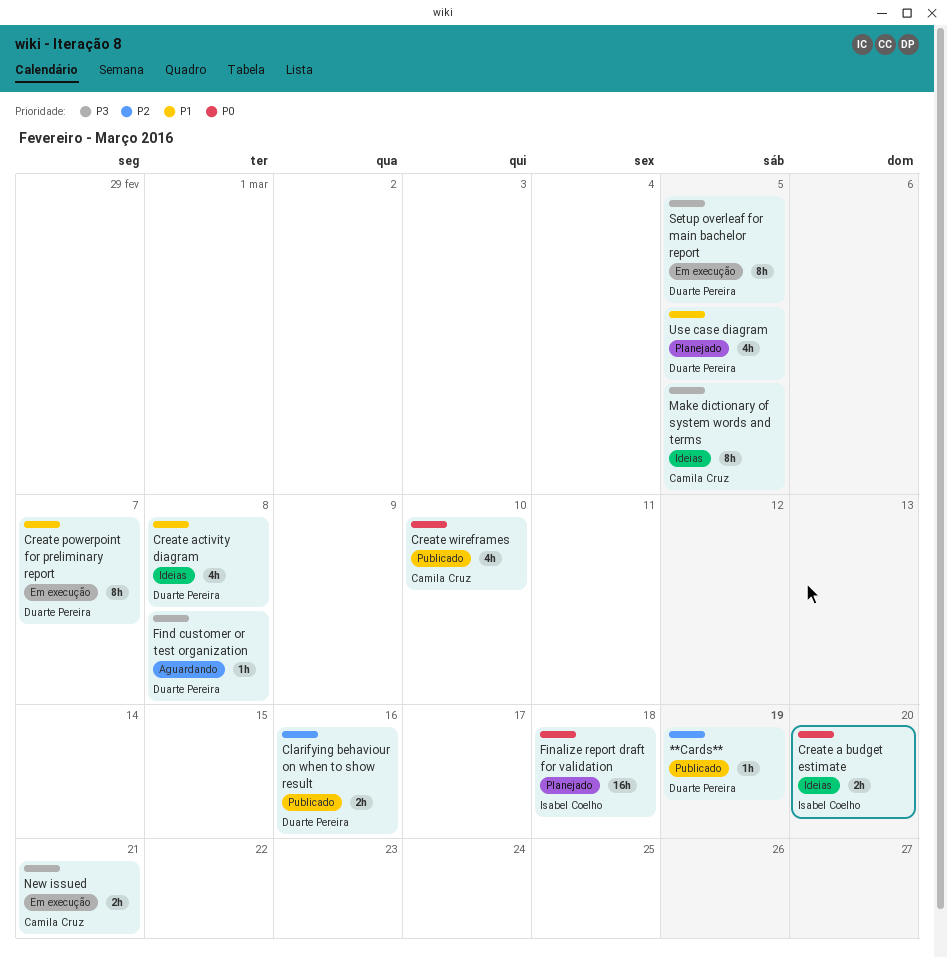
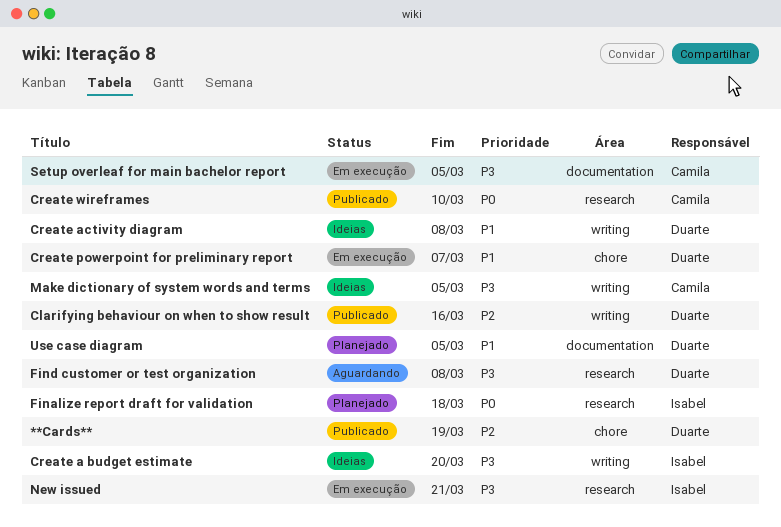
Create a budget estimate, priority: P0 -> P3
New issued, owner: Camila Cruz -> Isabel Coelho
Setup overleaf for main bachelor report, owner: Duarte Pereira -> Camila Cruz

